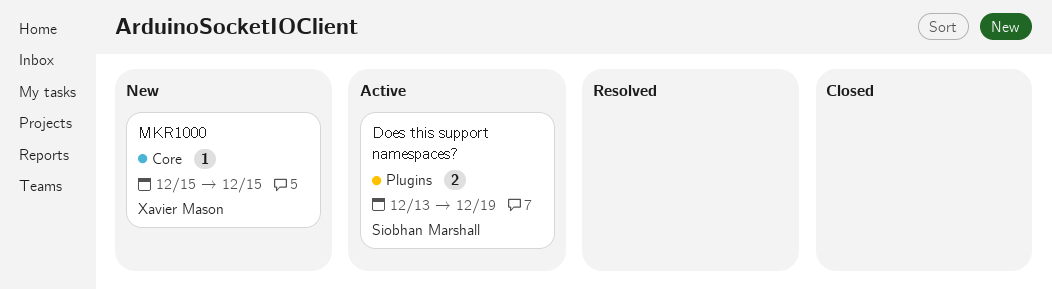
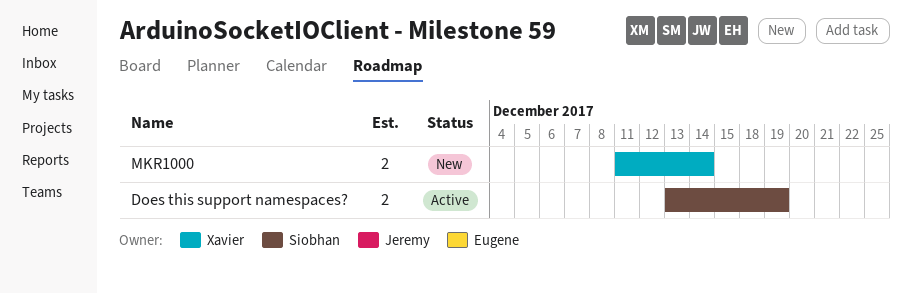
MKR1000, estimate: 1 -> 2
MKR1000, start: Dec 15 -> Dec 11
MKR1000, due: Dec 15 -> Dec 14

